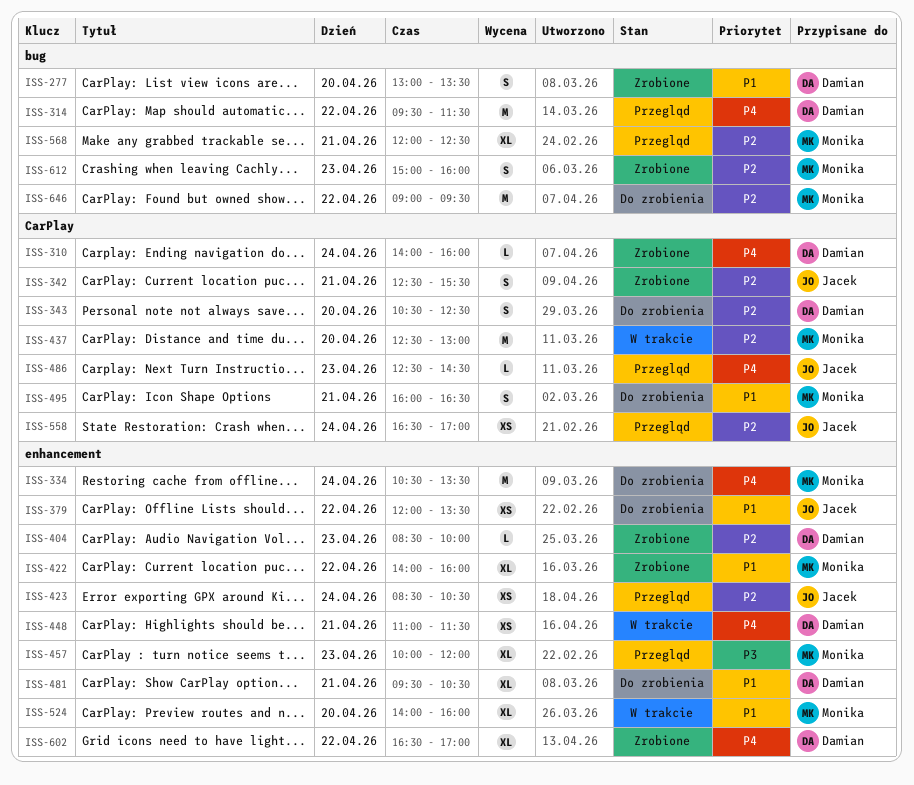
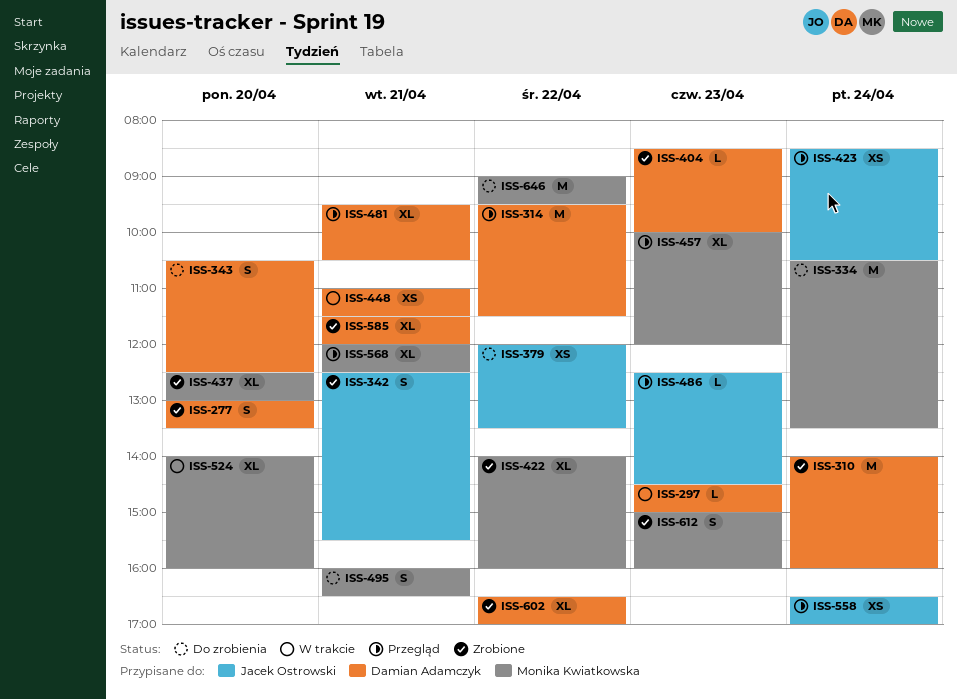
ISS-297: none -> present
ISS-310, estimate: L -> M
ISS-437, status: W trakcie -> Zrobione
ISS-437, estimate: M -> XL
ISS-481, status: Do zrobienia -> Przegląd
ISS-585: none -> present

